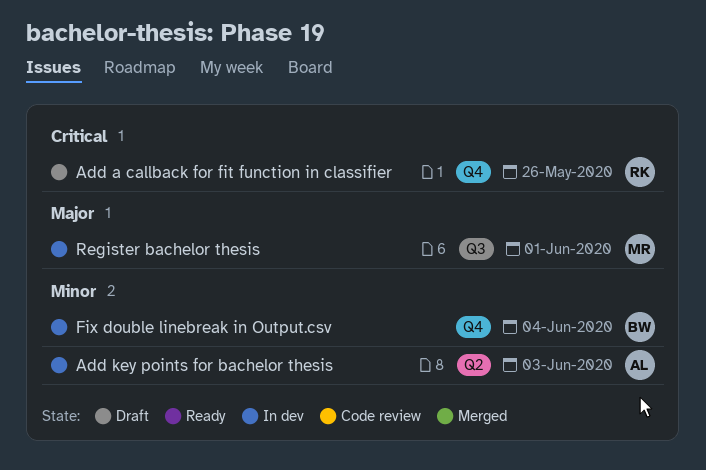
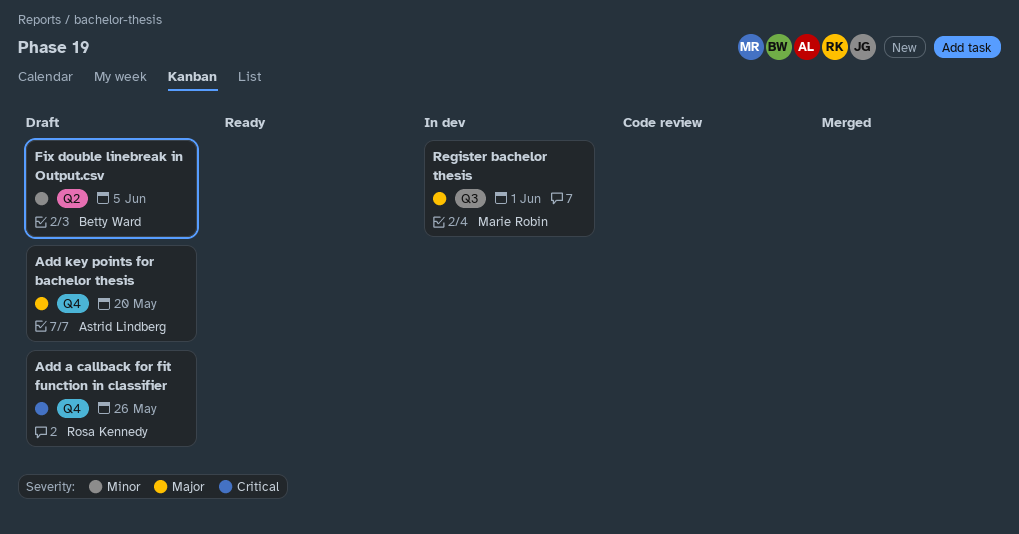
Add key points for bachelor thesis, status: In dev -> Draft
Add key points for bachelor thesis, priority: Minor -> Major
Add key points for bachelor thesis, label: Q2 -> Q4
Add key points for bachelor thesis, due: Jun 3 -> May 20
Fix double linebreak in Output.csv, status: In dev -> Draft
Fix double linebreak in Output.csv, label: Q4 -> Q2
Fix double linebreak in Output.csv, due: Jun 4 -> Jun 5

